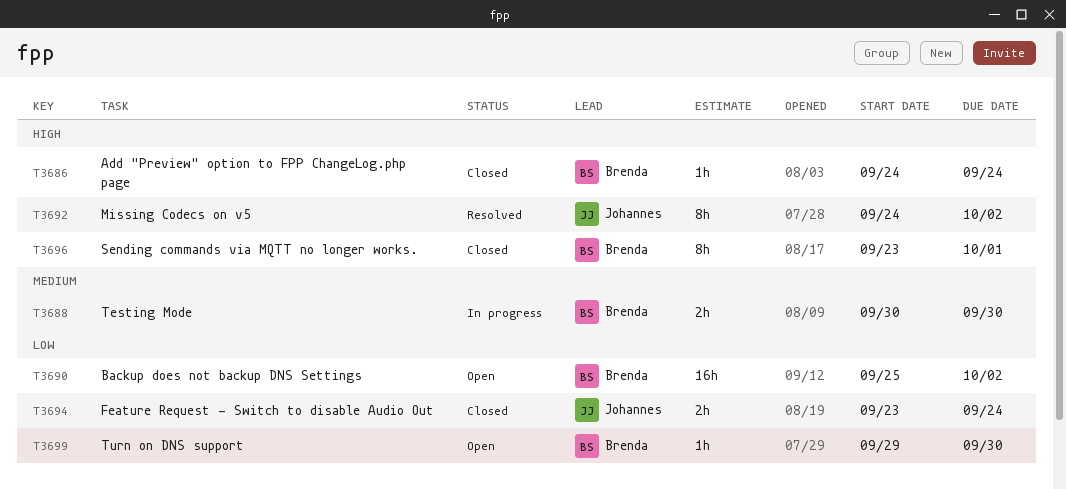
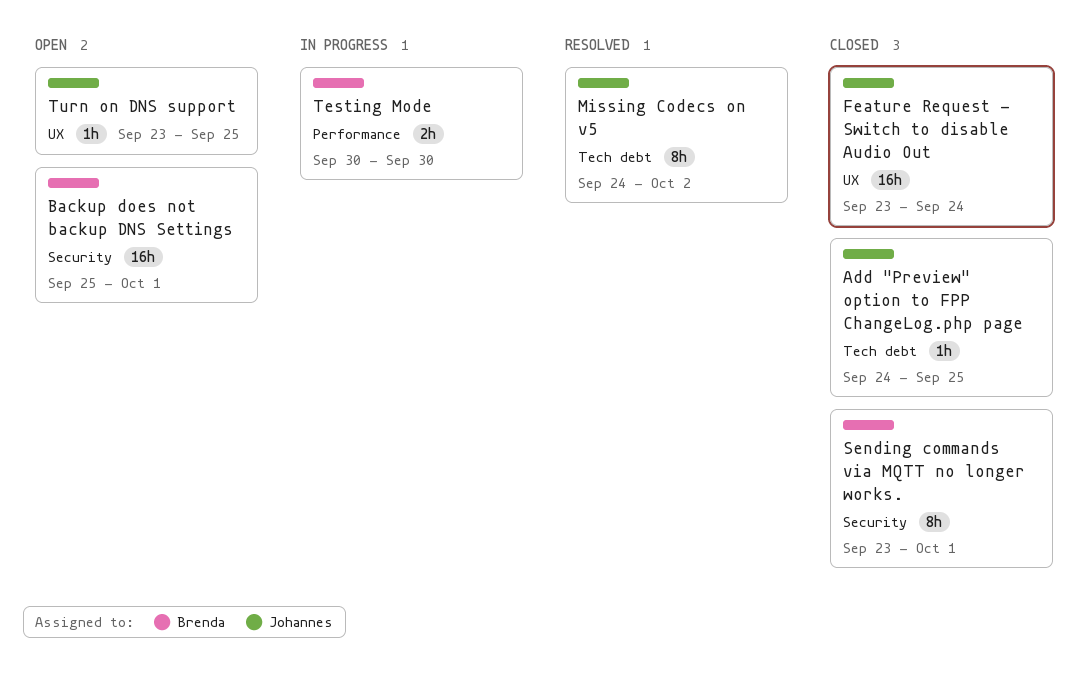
Add "Preview" option to FPP ChangeLog.php page, owner: Brenda -> Johannes
Add "Preview" option to FPP ChangeLog.php page, due: Sep 24 -> Sep 25
Backup does not backup DNS Settings, due: Oct 2 -> Oct 1
Feature Request - Switch to disable Audio Out, estimate: 2h -> 16h
Turn on DNS support, owner: Brenda -> Johannes
Turn on DNS support, start: Sep 29 -> Sep 23
Turn on DNS support, due: Sep 30 -> Sep 25

